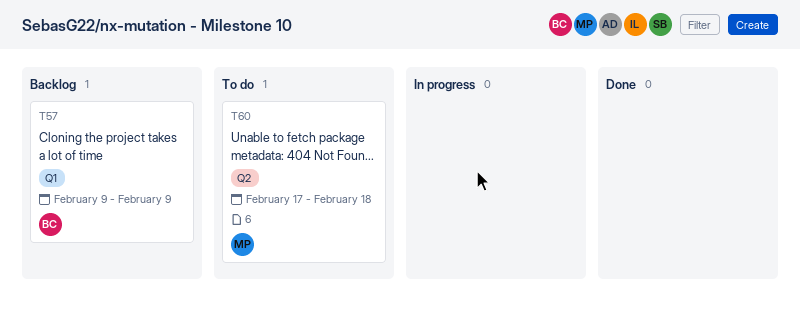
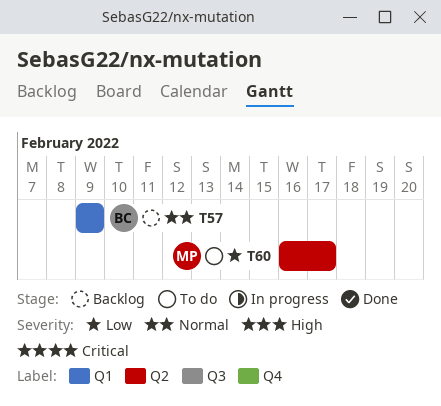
T60, start: Feb 17 -> Feb 16
T60, due: Feb 18 -> Feb 17

